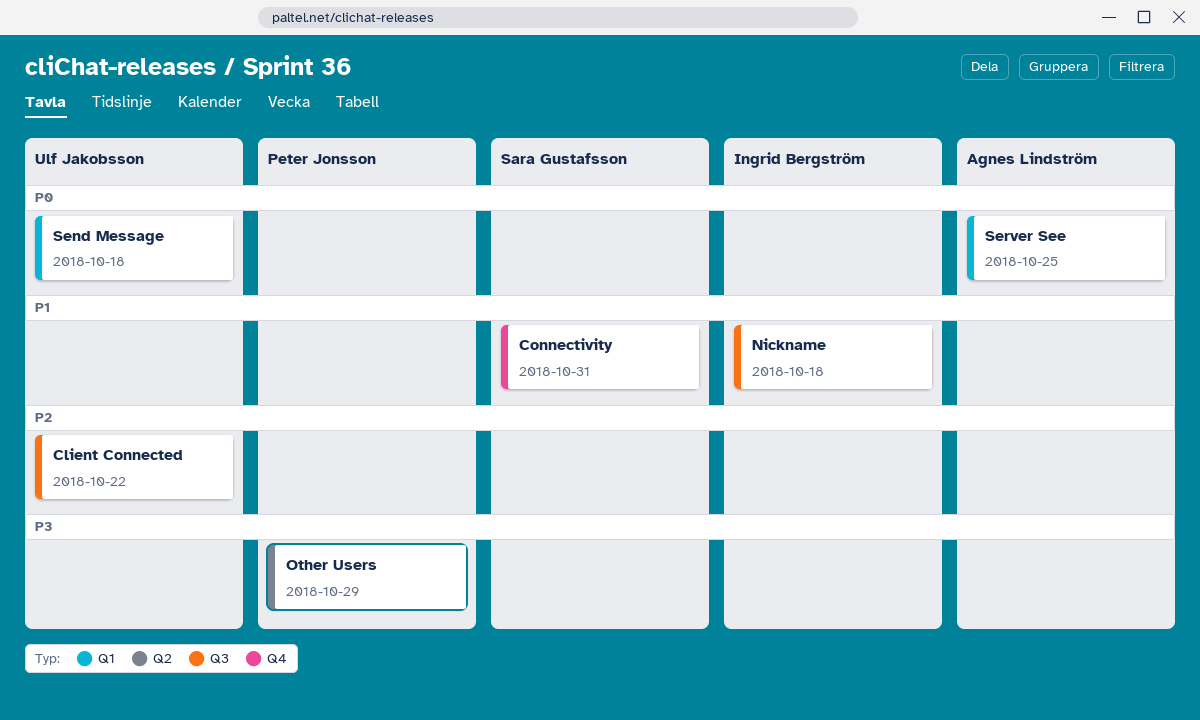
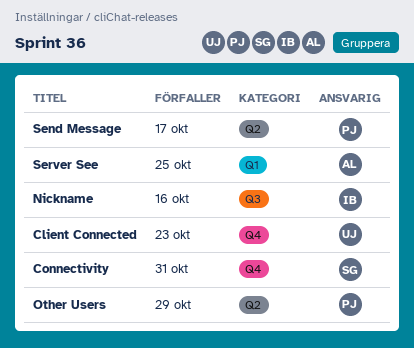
Client Connected, label: Q3 -> Q4
Client Connected, due: Oct 22 -> Oct 23
Nickname, due: Oct 18 -> Oct 16
Send Message, owner: Ulf Jakobsson -> Peter Jonsson
Send Message, label: Q1 -> Q2
Send Message, due: Oct 18 -> Oct 17

